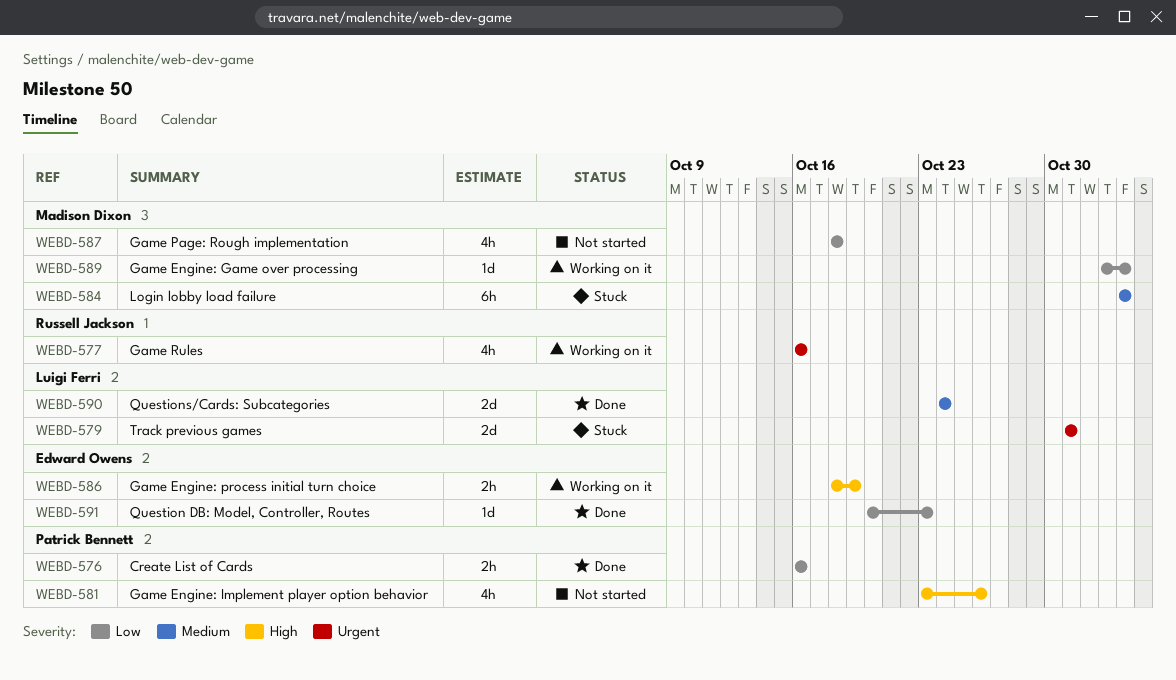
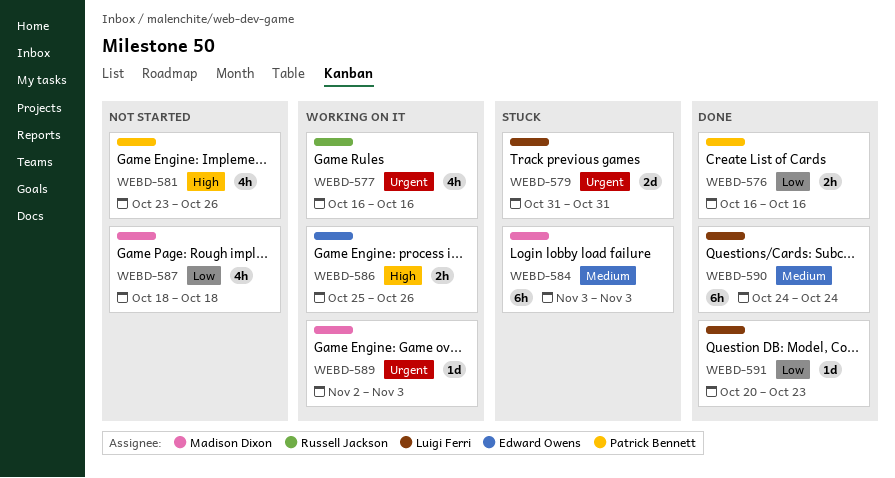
WEBD-586, start: Oct 18 -> Oct 25
WEBD-586, due: Oct 19 -> Oct 26
WEBD-589, priority: Low -> Urgent
WEBD-590, estimate: 2d -> 6h
WEBD-591, owner: Edward Owens -> Luigi Ferri

